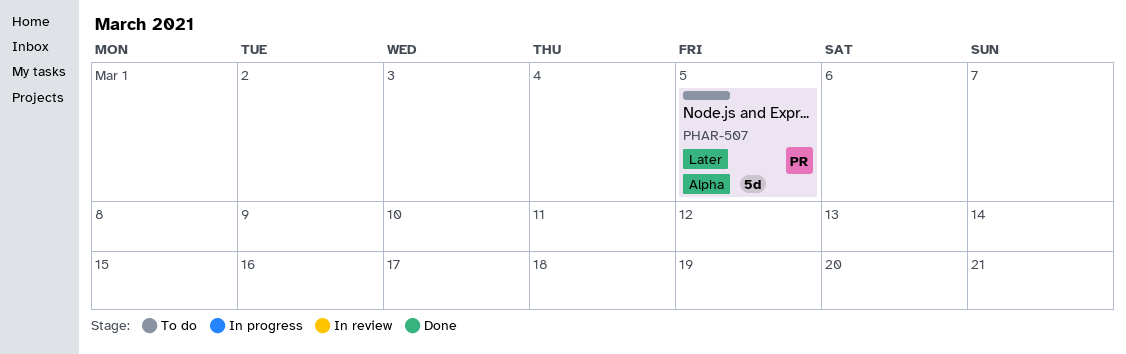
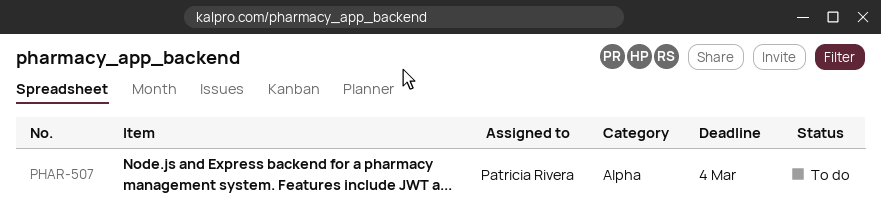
PHAR-507, due: Mar 5 -> Mar 4

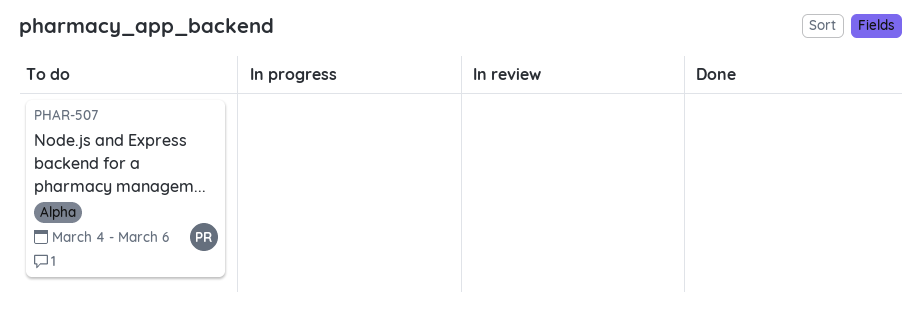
PHAR-507, due: Mar 4 -> Mar 6

